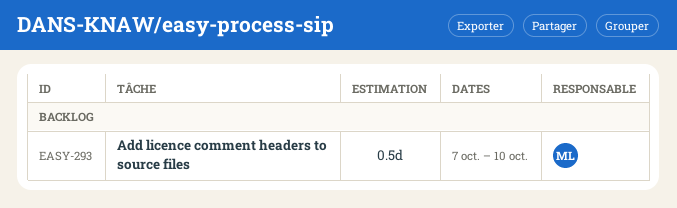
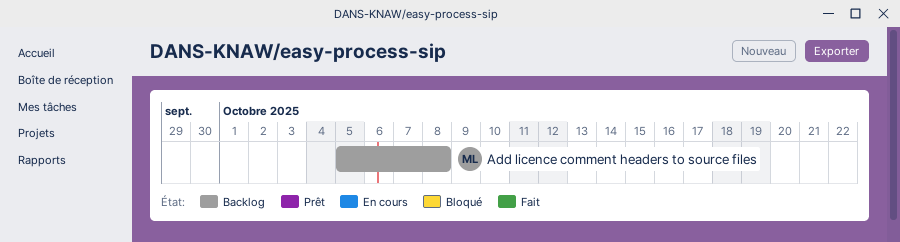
Add licence comment headers to source files, start: Oct 7 -> Oct 5
Add licence comment headers to source files, due: Oct 10 -> Oct 8

